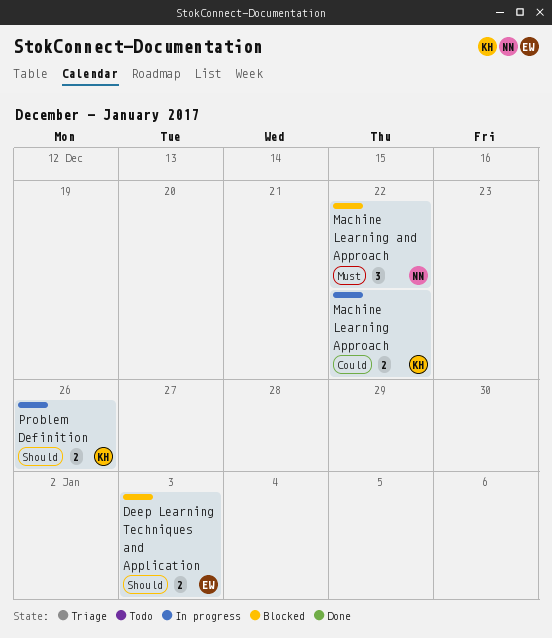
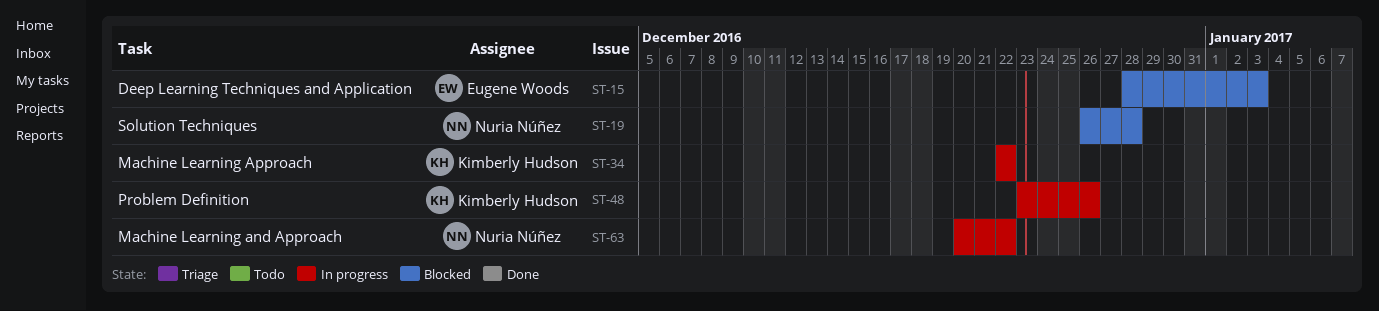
Machine Learning and Approach, status: Blocked -> In progress
Solution Techniques: none -> present

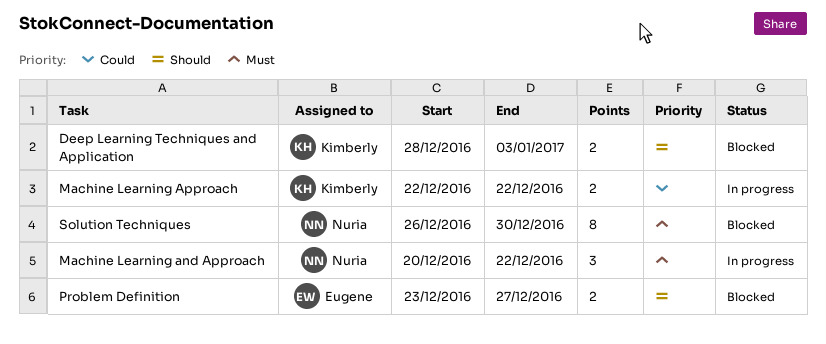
Deep Learning Techniques and Application, owner: Eugene Woods -> Kimberly Hudson
Problem Definition, status: In progress -> Blocked
Problem Definition, owner: Kimberly Hudson -> Eugene Woods
Problem Definition, due: Dec 26 -> Dec 27
Solution Techniques, due: Dec 28 -> Dec 30

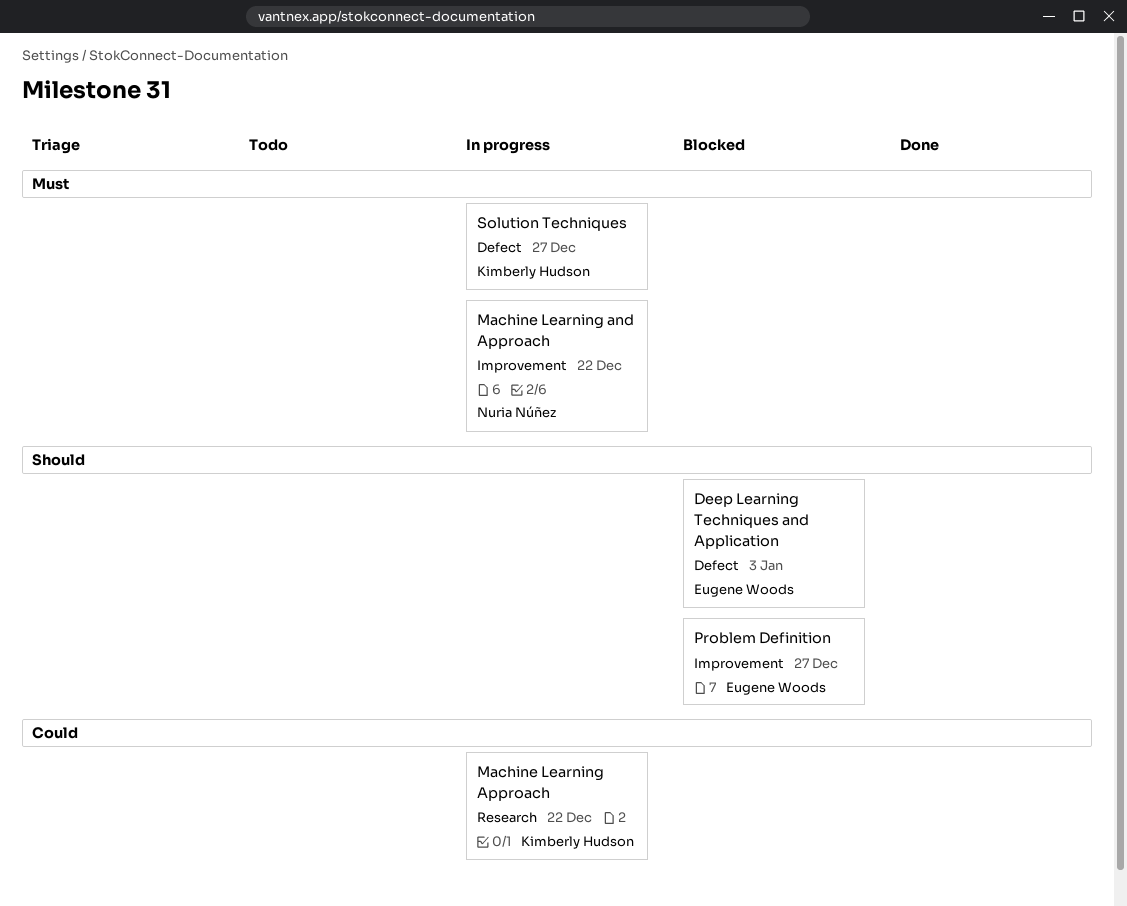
Deep Learning Techniques and Application, owner: Kimberly Hudson -> Eugene Woods
Solution Techniques, status: Blocked -> In progress
Solution Techniques, owner: Nuria Núñez -> Kimberly Hudson
Solution Techniques, due: Dec 30 -> Dec 27

